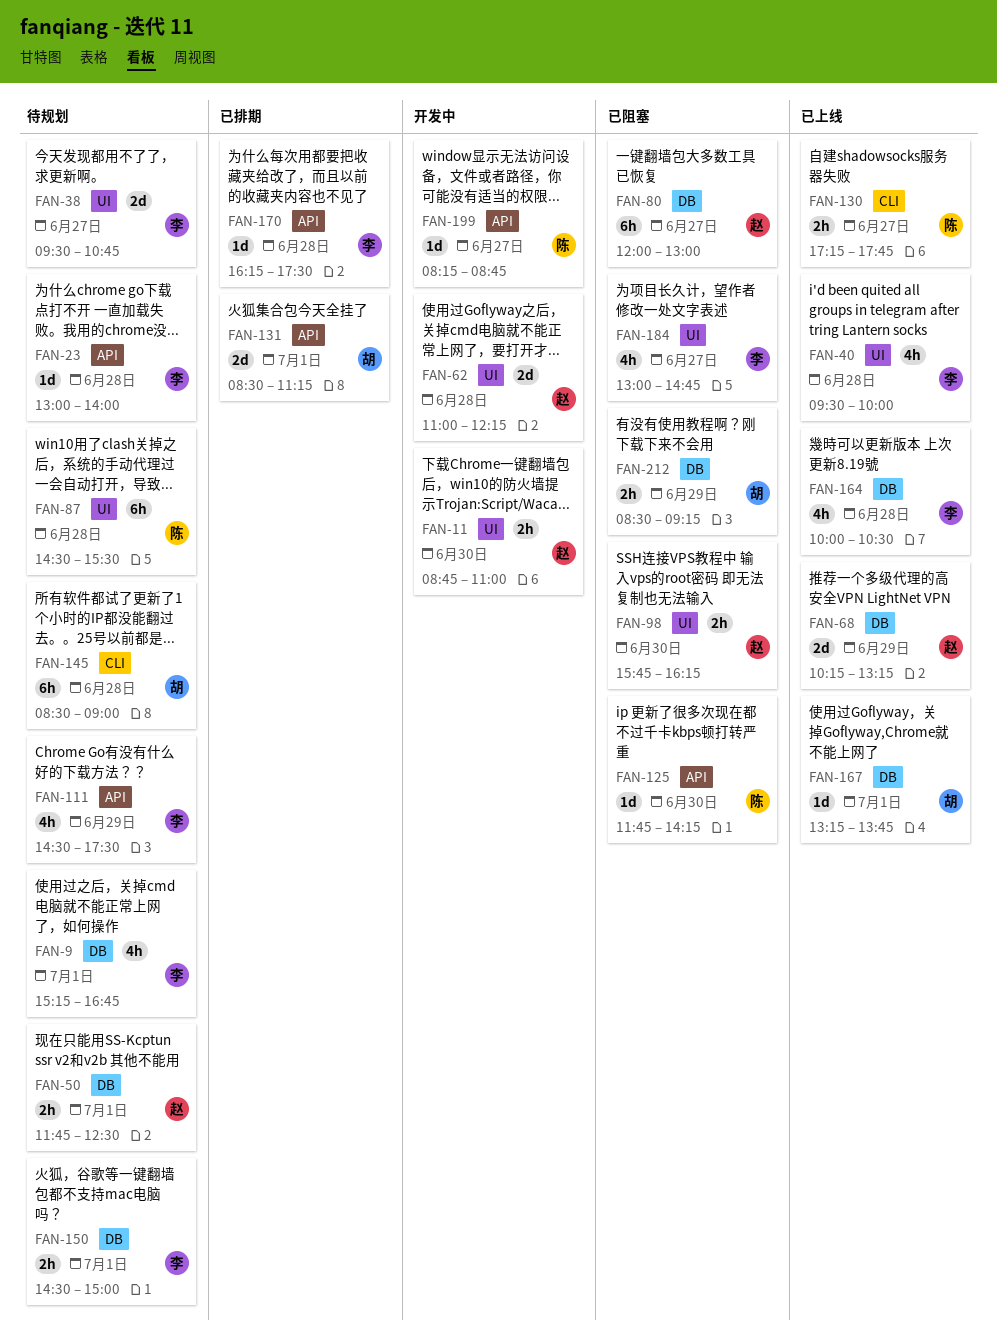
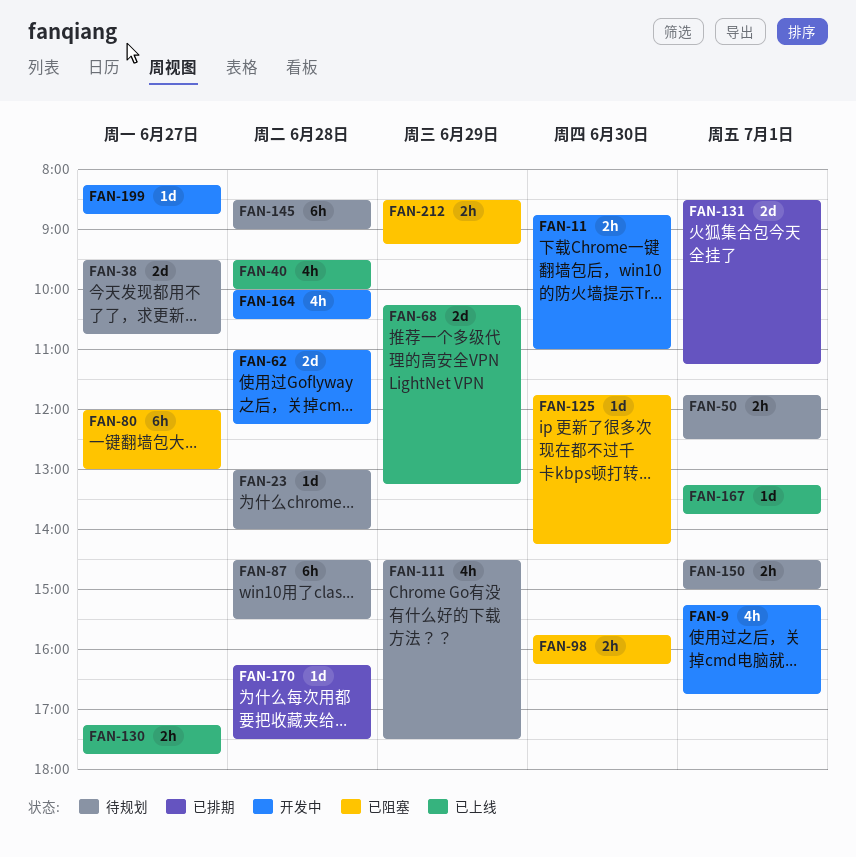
FAN-9, status: 待规划 -> 开发中
FAN-164, status: 已上线 -> 开发中
FAN-184: present -> none

